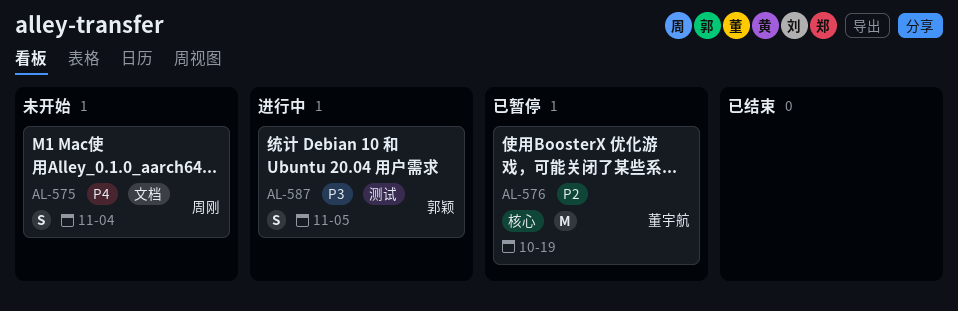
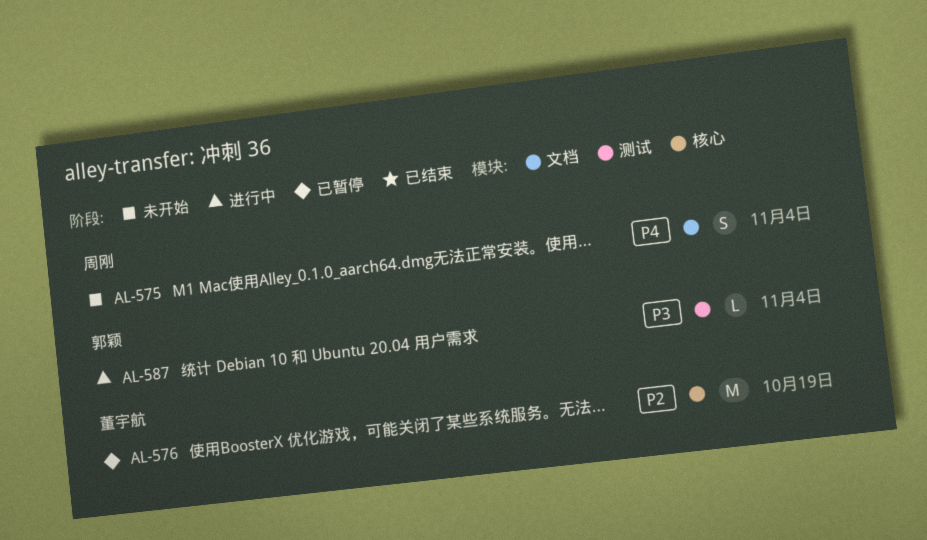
AL-587, estimate: S -> L
AL-587, due: Nov 5 -> Nov 4

